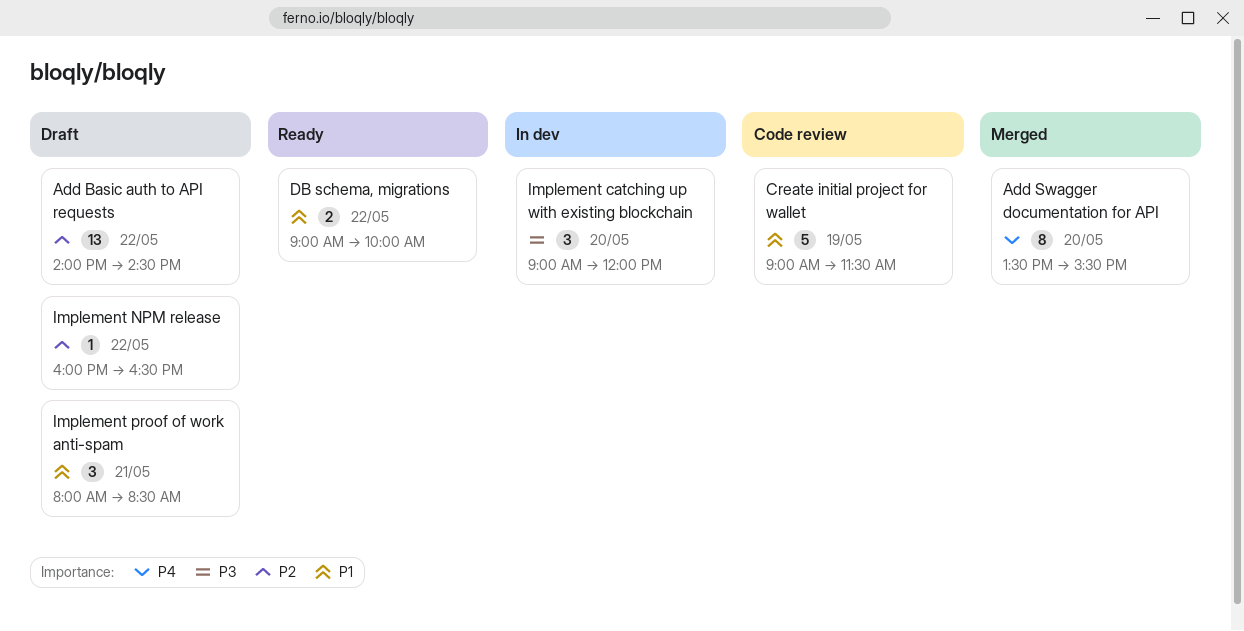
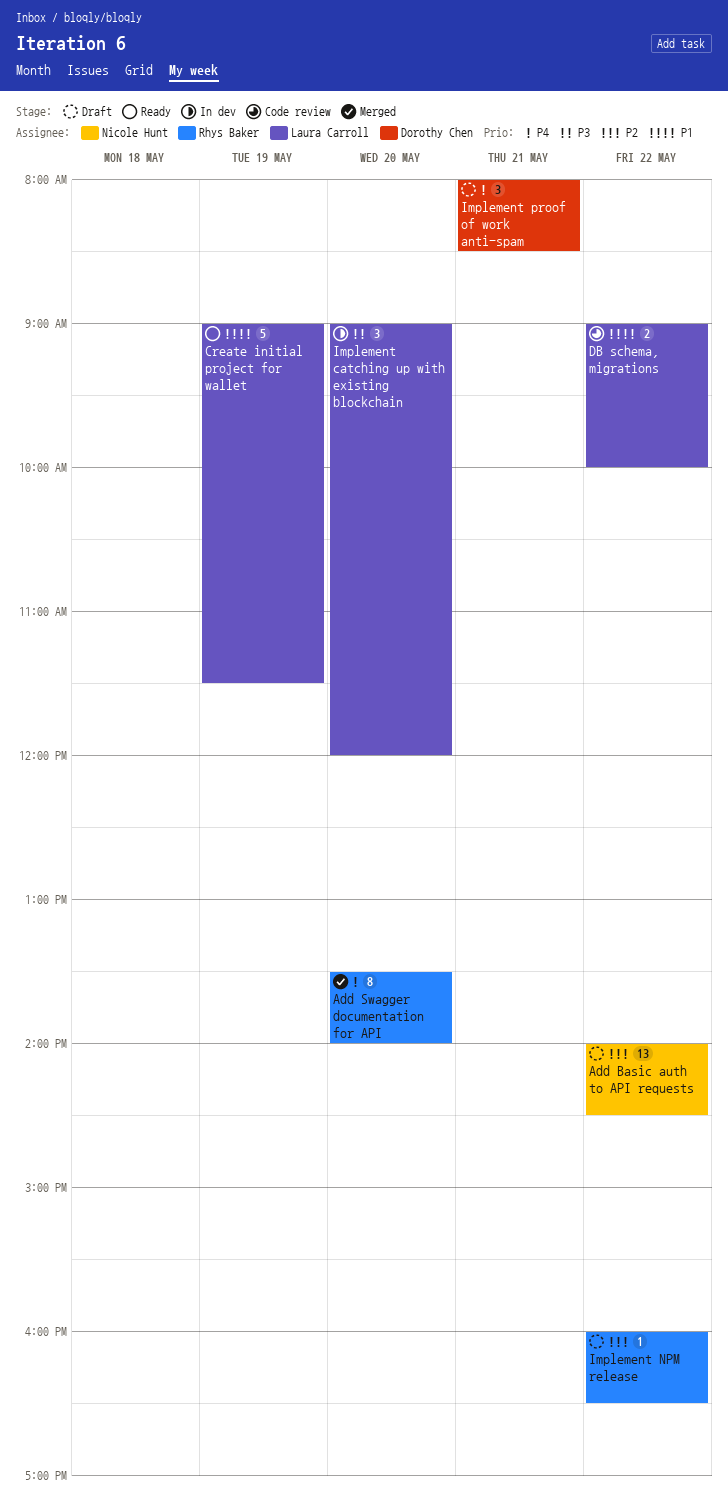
Add Swagger documentation for API, ends: 15:30 -> 14:00
Create initial project for wallet, status: Code review -> Ready
DB schema, migrations, status: Ready -> Code review
Implement proof of work anti-spam, priority: P1 -> P4

